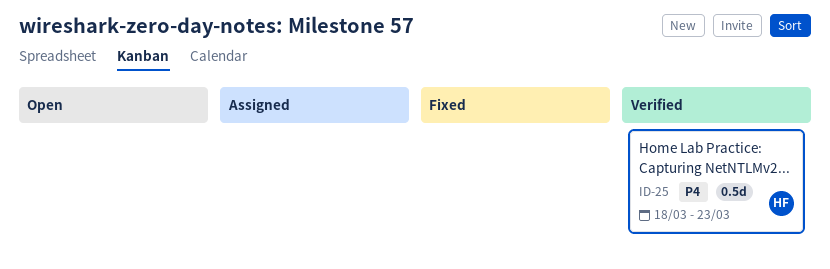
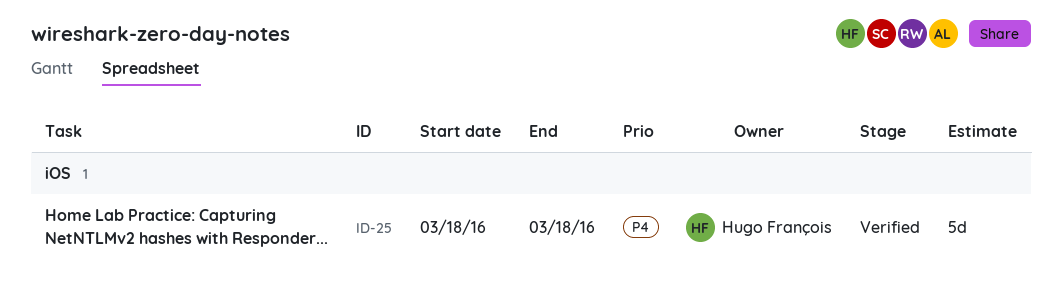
ID-25, estimate: 0.5d -> 5d
ID-25, due: Mar 23 -> Mar 18

